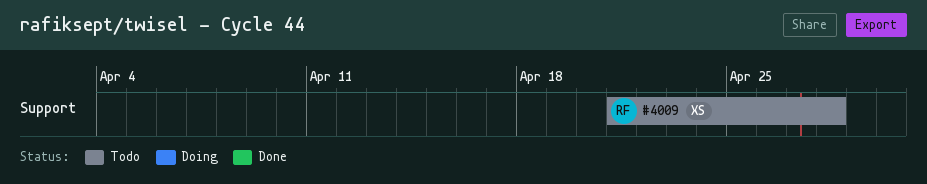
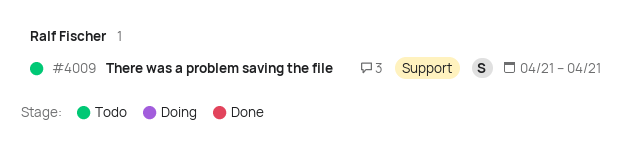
#4009, estimate: XS -> S
#4009, due: Apr 28 -> Apr 21

